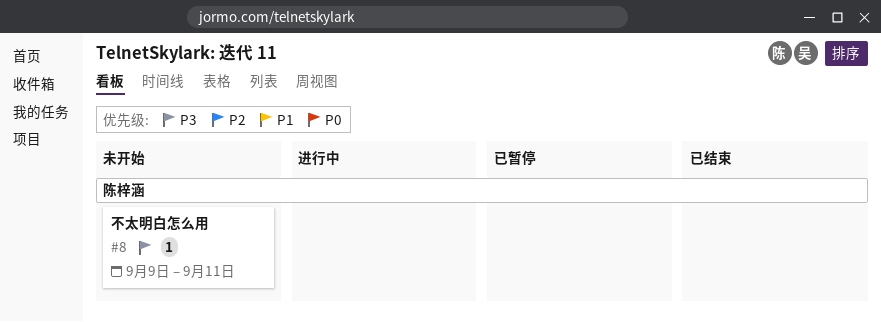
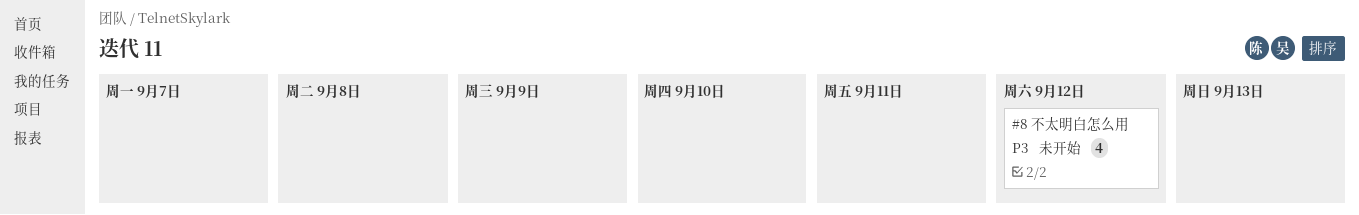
#8, estimate: 1 -> 4
#8, due: Sep 11 -> Sep 12

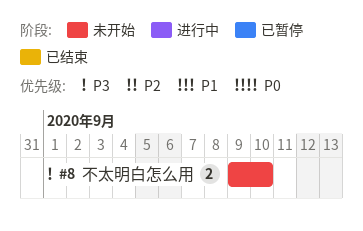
#8, estimate: 4 -> 2
#8, due: Sep 12 -> Sep 10

